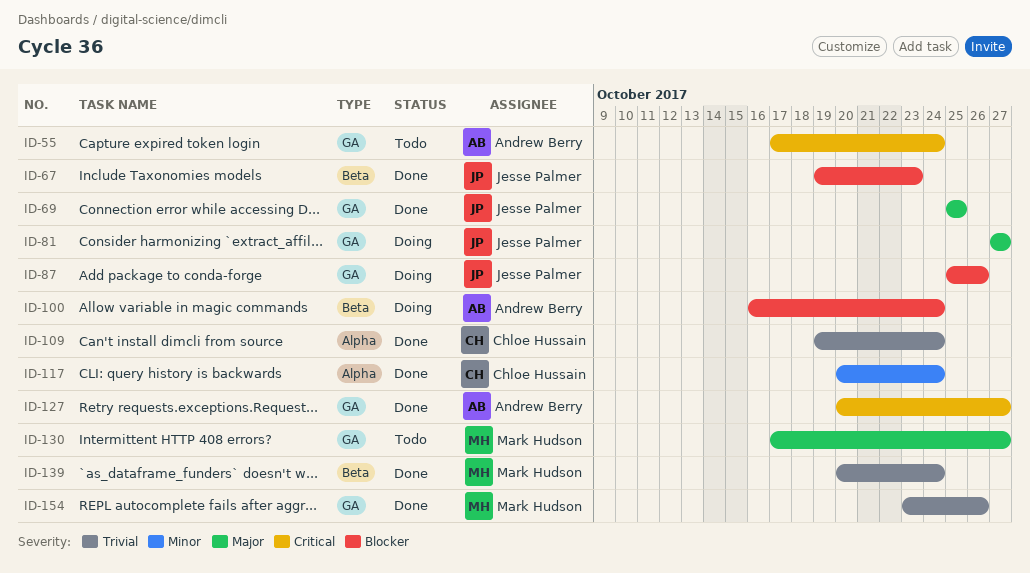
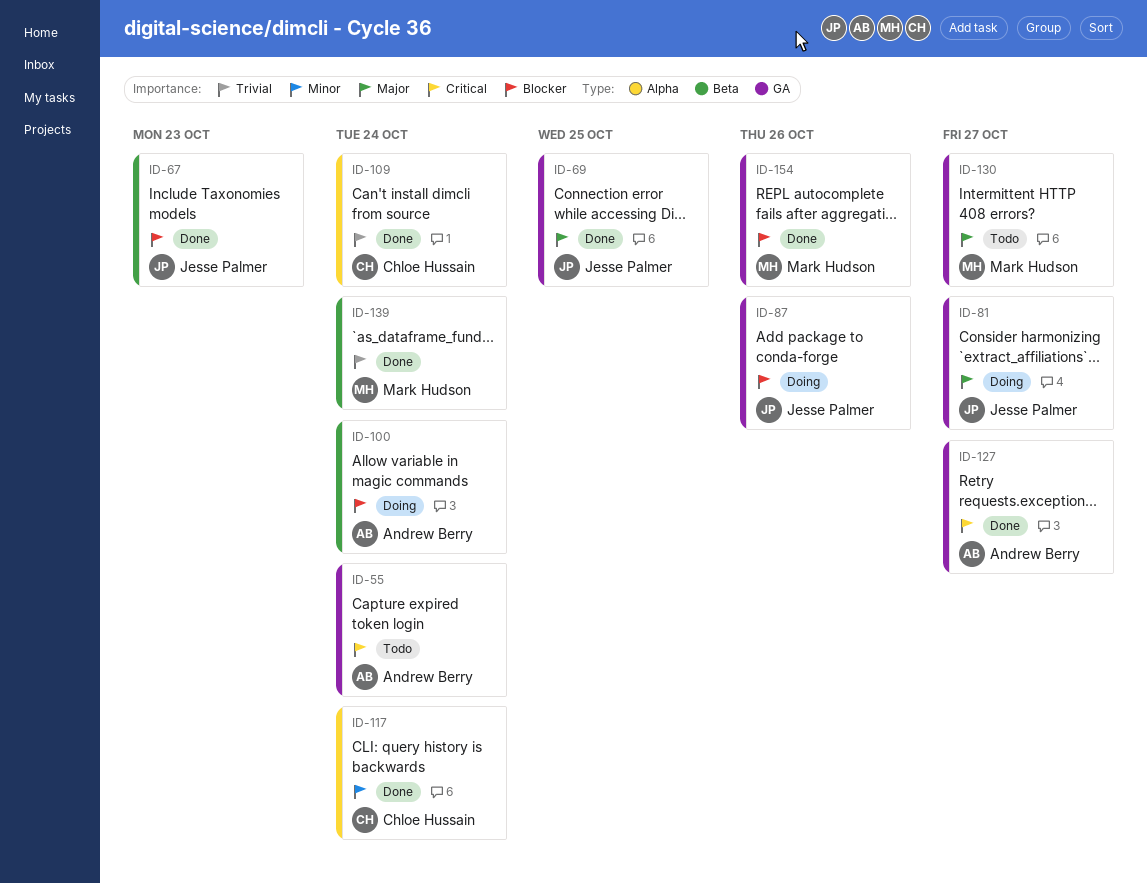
ID-154, priority: Trivial -> Blocker

